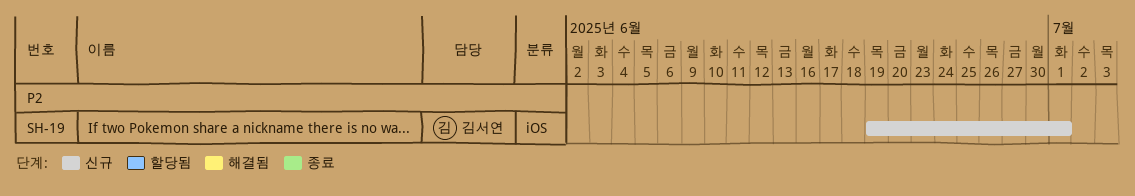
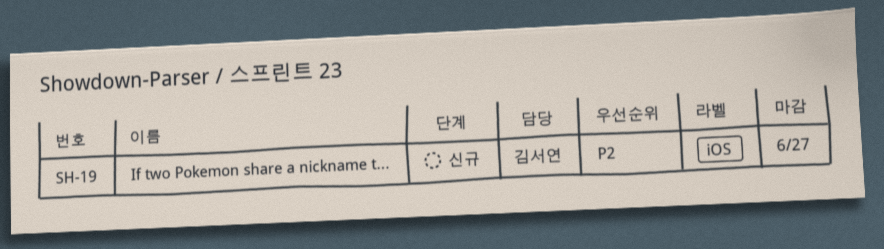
SH-19, due: Jul 1 -> Jun 27

